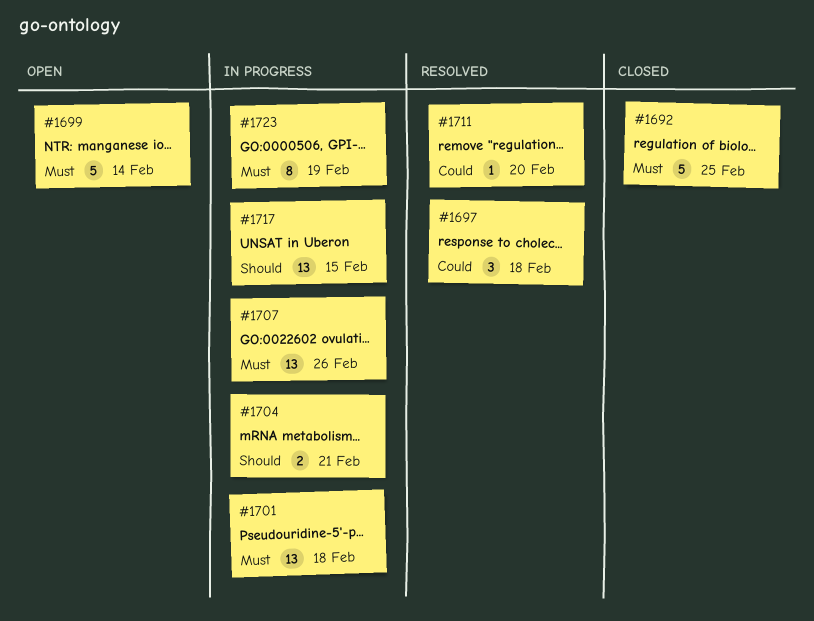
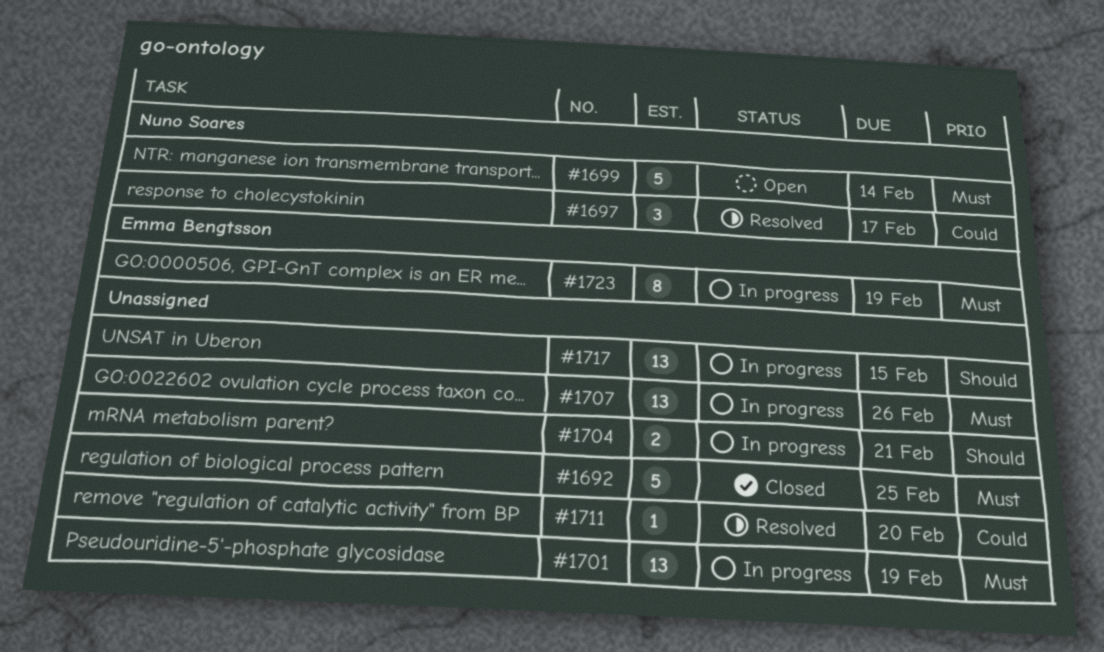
#1697, due: Feb 18 -> Feb 17
#1701, due: Feb 18 -> Feb 19

